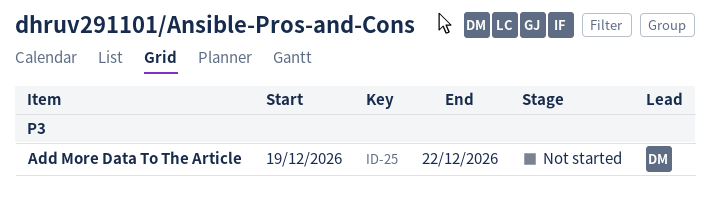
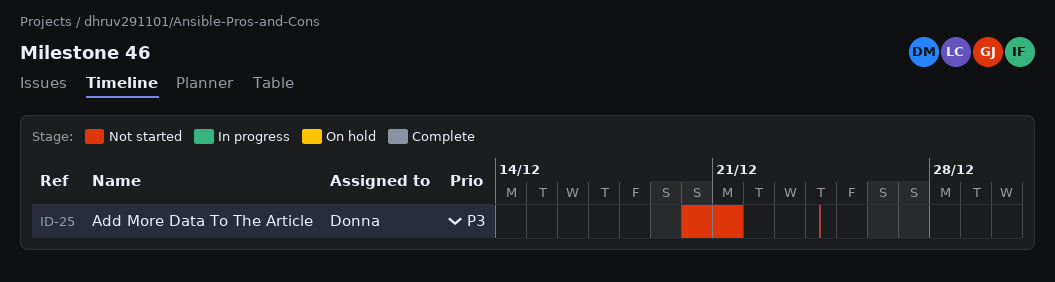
ID-25, start: Dec 19 -> Dec 20
ID-25, due: Dec 22 -> Dec 21

